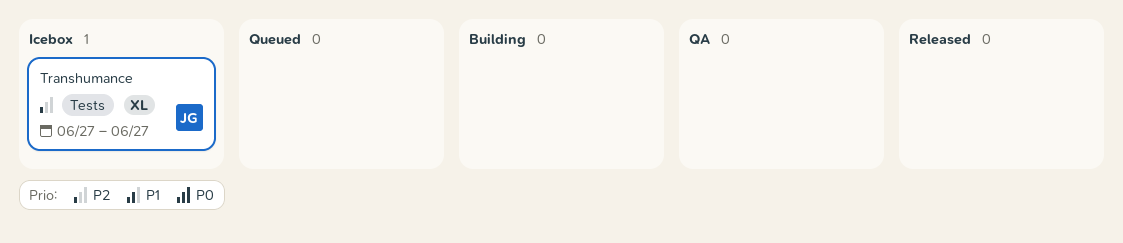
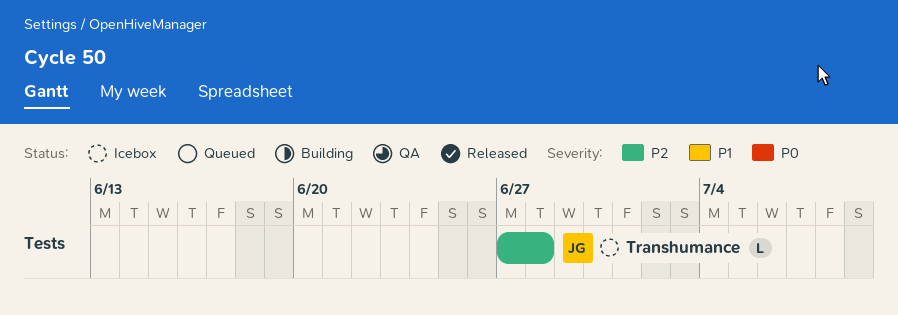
Transhumance, estimate: XL -> L
Transhumance, due: Jun 27 -> Jun 28

